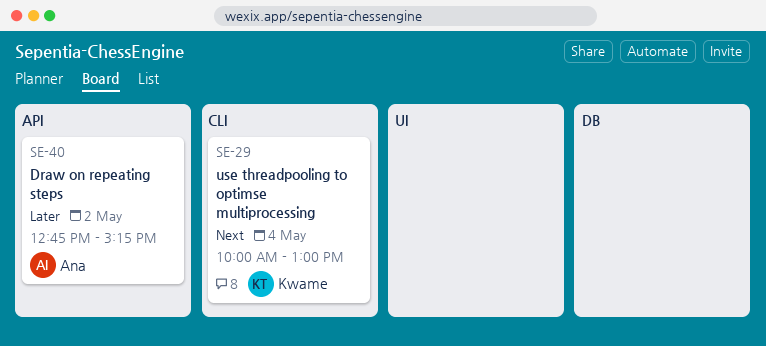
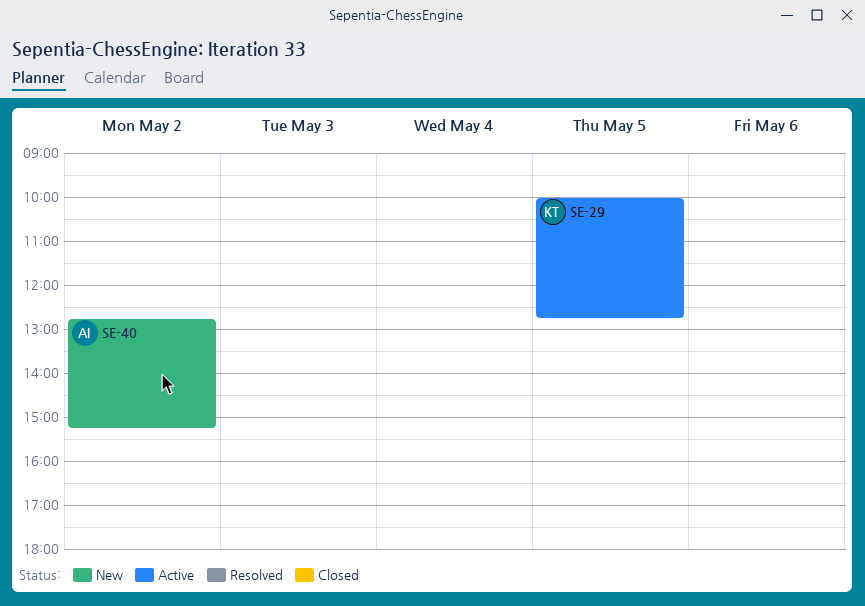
SE-29, day: May 4 -> May 5
SE-29, ends: 13:00 -> 12:45

